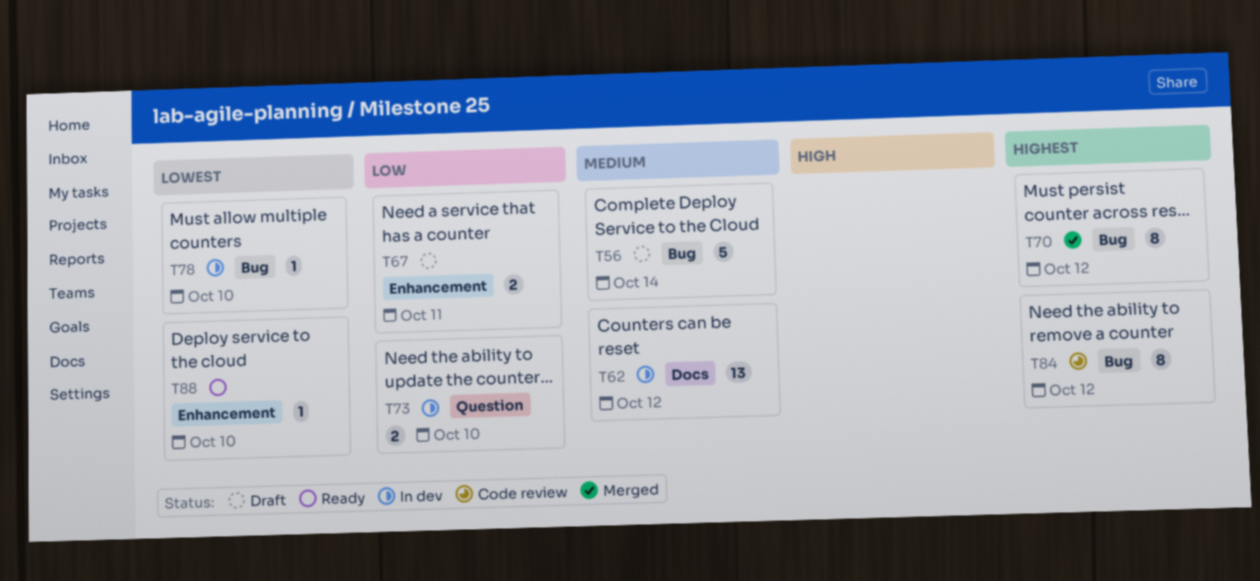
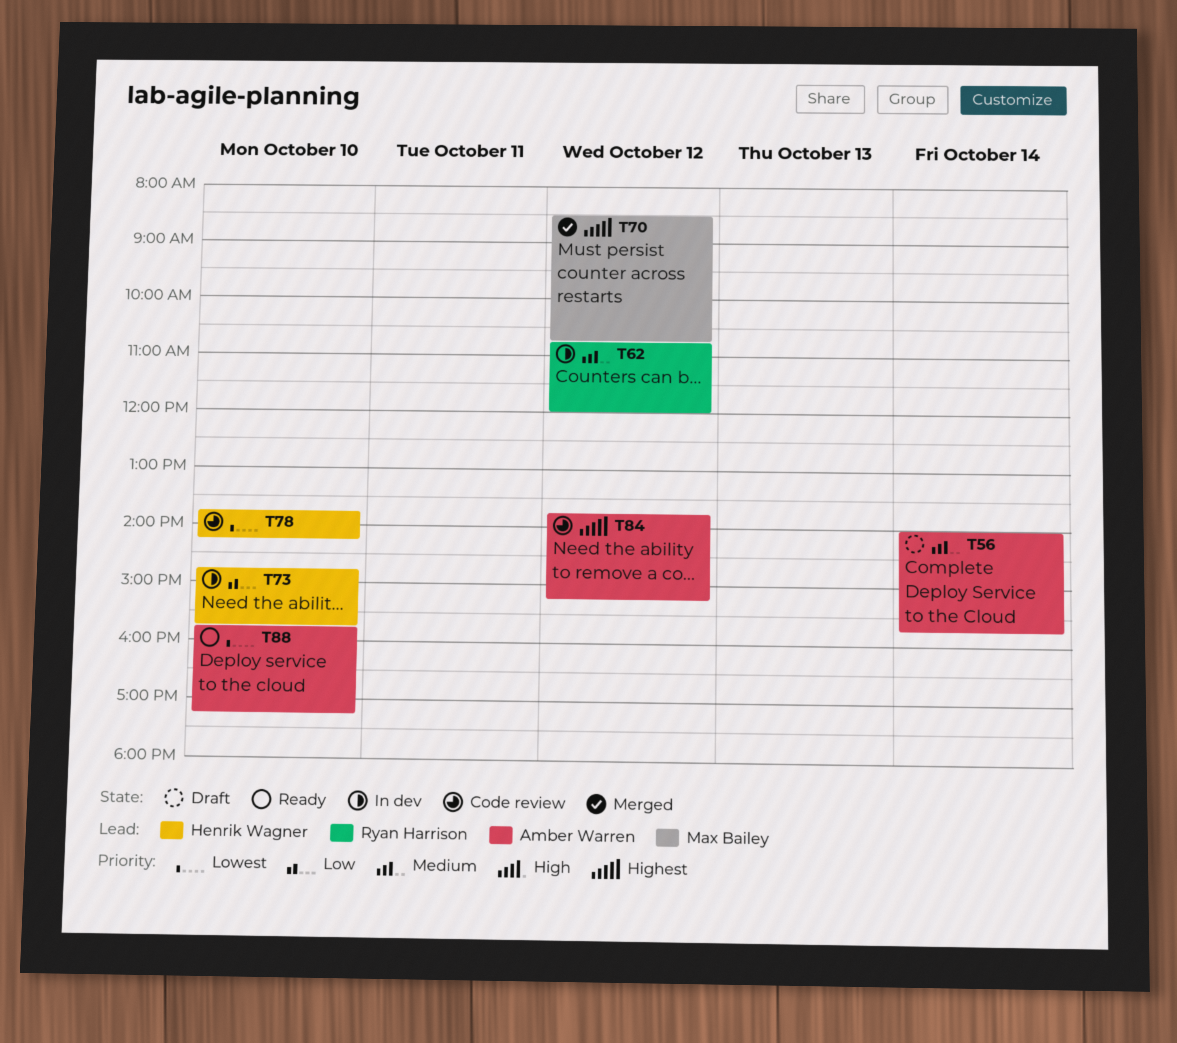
T67: present -> none
T78, status: In dev -> Code review

